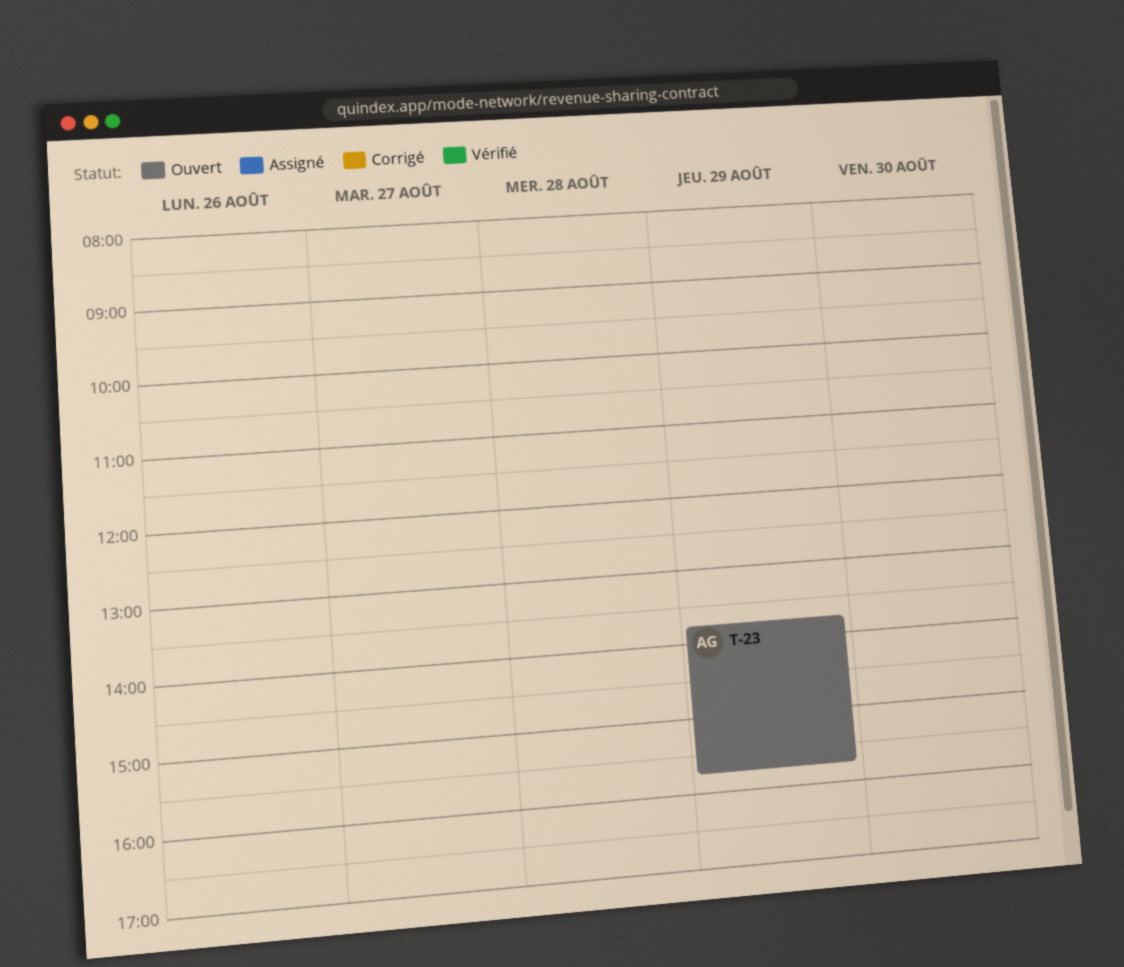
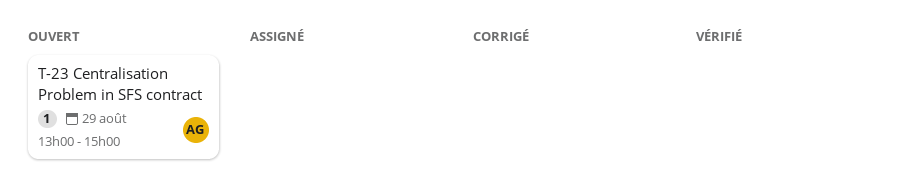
T-23, begins: 13:45 -> 13:00
T-23, ends: 15:45 -> 15:00

